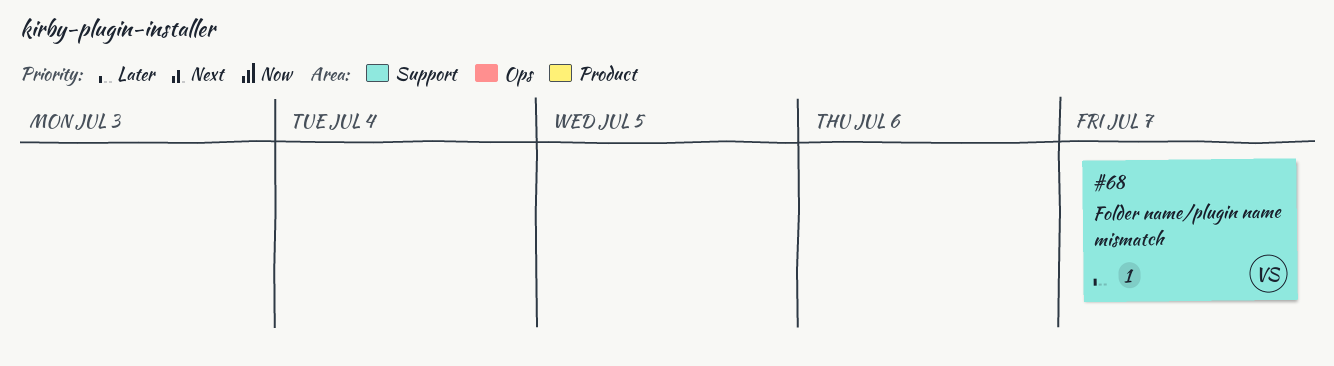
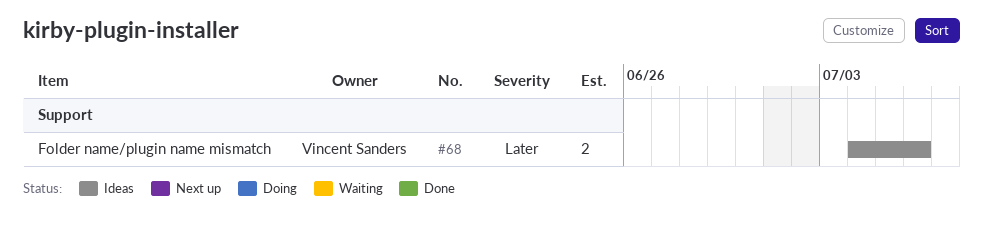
#68, estimate: 1 -> 2
#68, due: Jul 7 -> Jul 6

